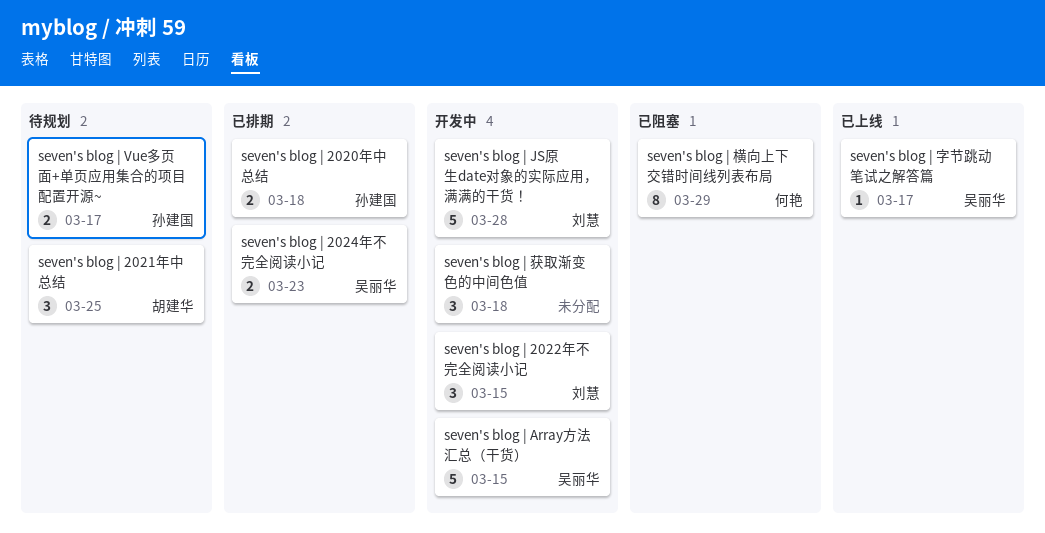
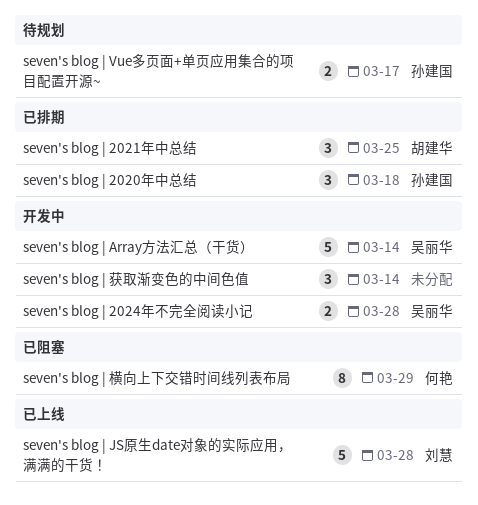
seven's blog | 2020年中总结, estimate: 2 -> 3
seven's blog | 2021年中总结, status: 待规划 -> 已排期
seven's blog | 2022年不完全阅读小记: present -> none
seven's blog | 2024年不完全阅读小记, status: 已排期 -> 开发中
seven's blog | 2024年不完全阅读小记, due: Mar 23 -> Mar 28
seven's blog | Array方法汇总（干货）, due: Mar 15 -> Mar 14
seven's blog | JS原生date对象的实际应用，满满的干货！, status: 开发中 -> 已上线
seven's blog | 字节跳动笔试之解答篇: present -> none
seven's blog | 获取渐变色的中间色值, due: Mar 18 -> Mar 14

